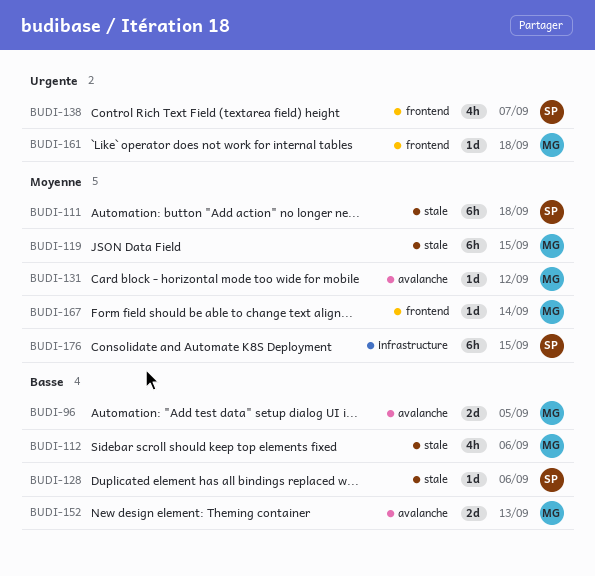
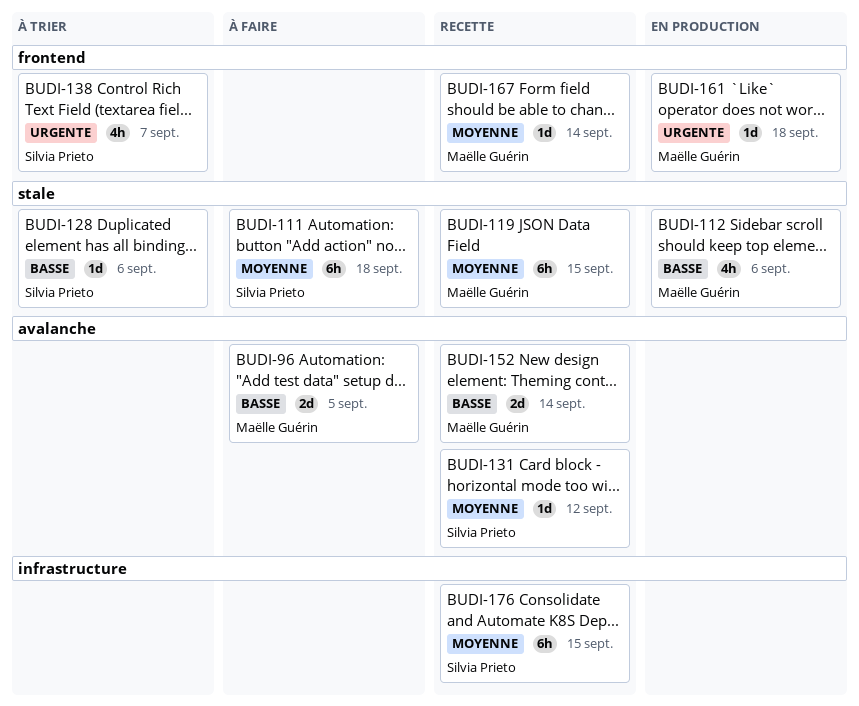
BUDI-131, owner: Maëlle Guérin -> Silvia Prieto
BUDI-152, due: Sep 13 -> Sep 14

